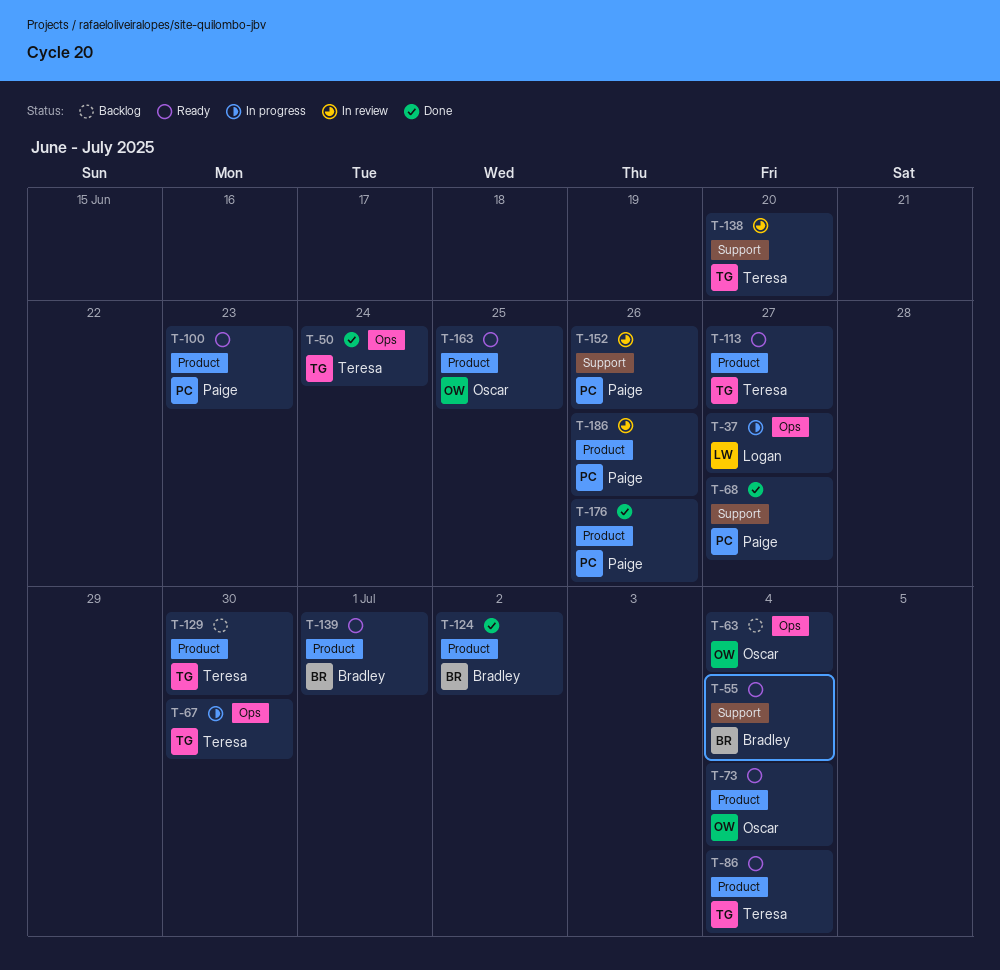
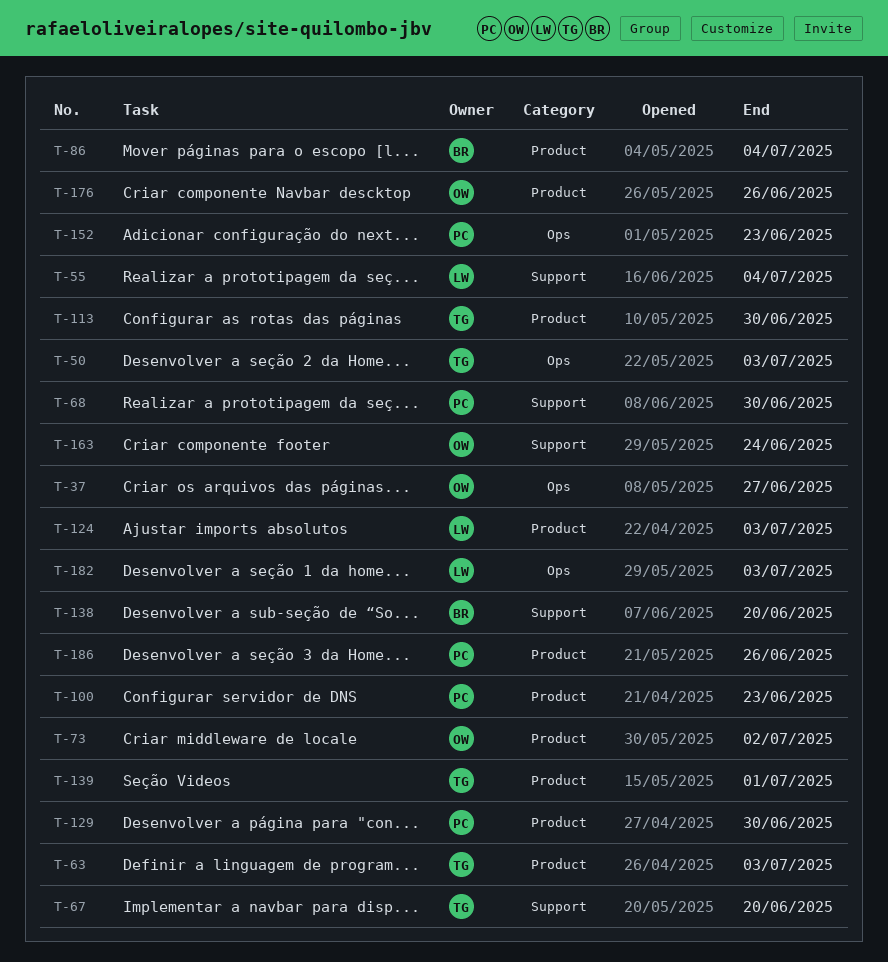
T-37, owner: Logan -> Oscar
T-50, due: Jun 24 -> Jul 3
T-55, owner: Bradley -> Logan
T-63, owner: Oscar -> Teresa
T-63, label: Ops -> Product
T-63, due: Jul 4 -> Jul 3
T-67, label: Ops -> Support
T-67, due: Jun 30 -> Jun 20
T-68, due: Jun 27 -> Jun 30
T-73, due: Jul 4 -> Jul 2
T-86, owner: Teresa -> Bradley
T-113, due: Jun 27 -> Jun 30
T-124, owner: Bradley -> Logan
T-124, due: Jul 2 -> Jul 3
T-129, owner: Teresa -> Paige
T-138, owner: Teresa -> Bradley
T-139, owner: Bradley -> Teresa
T-152, label: Support -> Ops
T-152, due: Jun 26 -> Jun 23
T-163, label: Product -> Support
T-163, due: Jun 25 -> Jun 24
T-176, owner: Paige -> Oscar
T-182: none -> present

